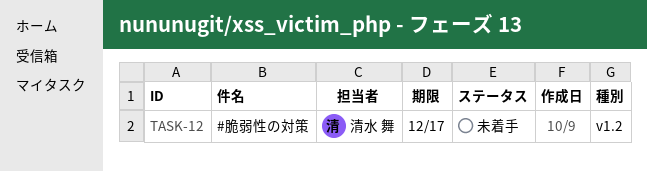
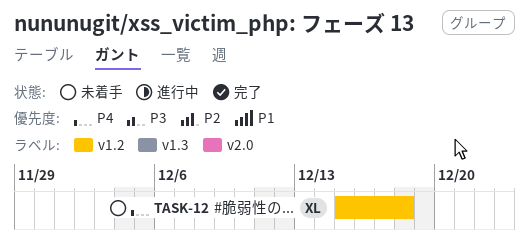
TASK-12, due: Dec 17 -> Dec 18

